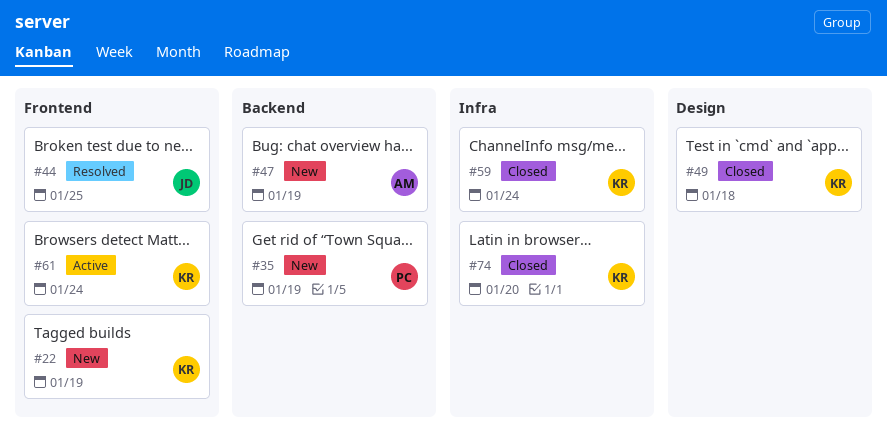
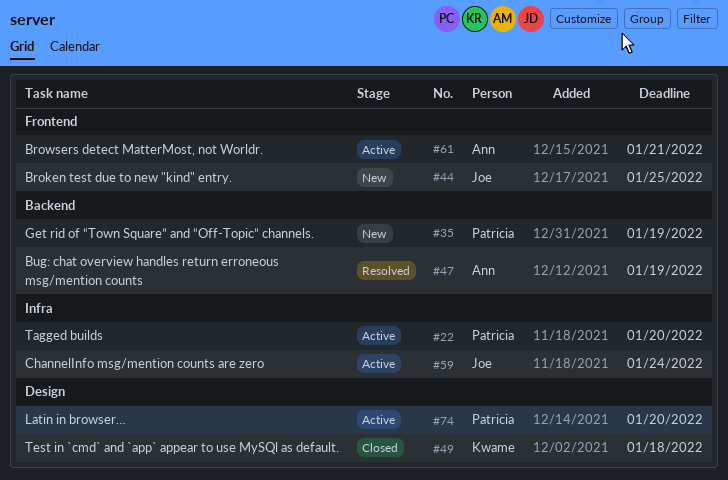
#22, status: New -> Active
#22, owner: Kwame -> Patricia
#22, label: Frontend -> Infra
#22, due: Jan 19 -> Jan 20
#44, status: Resolved -> New
#47, status: New -> Resolved
#59, status: Closed -> Active
#59, owner: Kwame -> Joe
#61, owner: Kwame -> Ann
#61, due: Jan 24 -> Jan 21
#74, status: Closed -> Active
#74, owner: Kwame -> Patricia
#74, label: Infra -> Design

